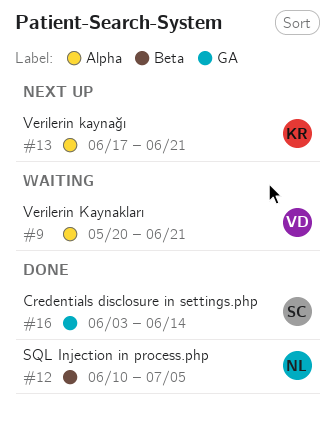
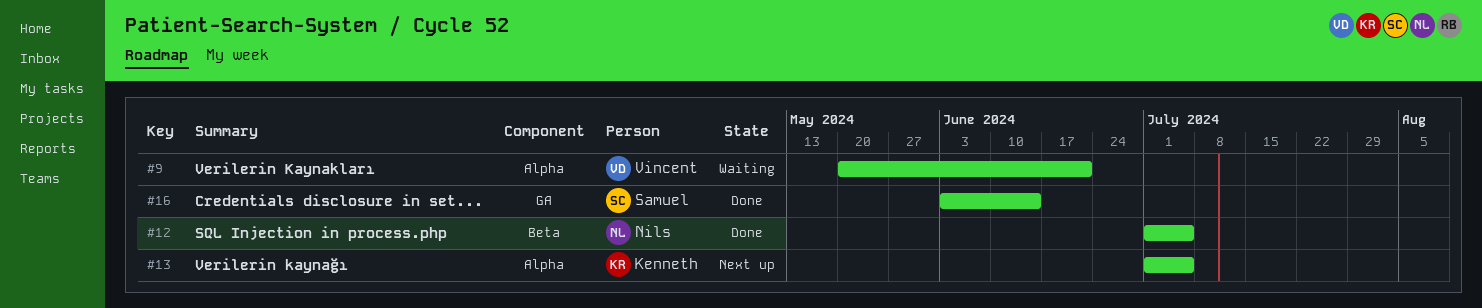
#12, start: Jun 10 -> Jul 1
#13, start: Jun 17 -> Jul 1
#13, due: Jun 21 -> Jul 5

